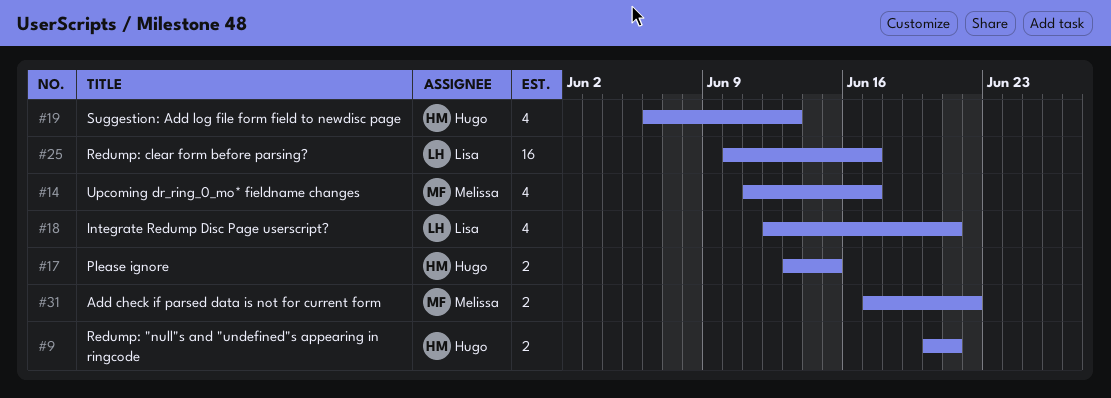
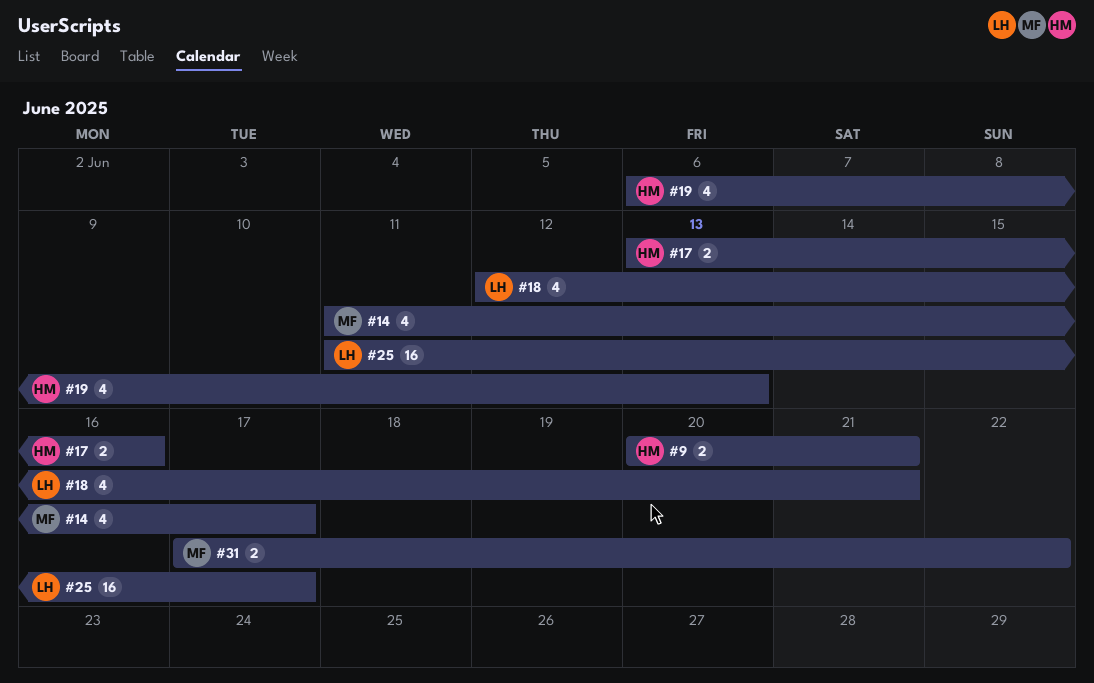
#17, due: Jun 15 -> Jun 16
#25, start: Jun 10 -> Jun 11

